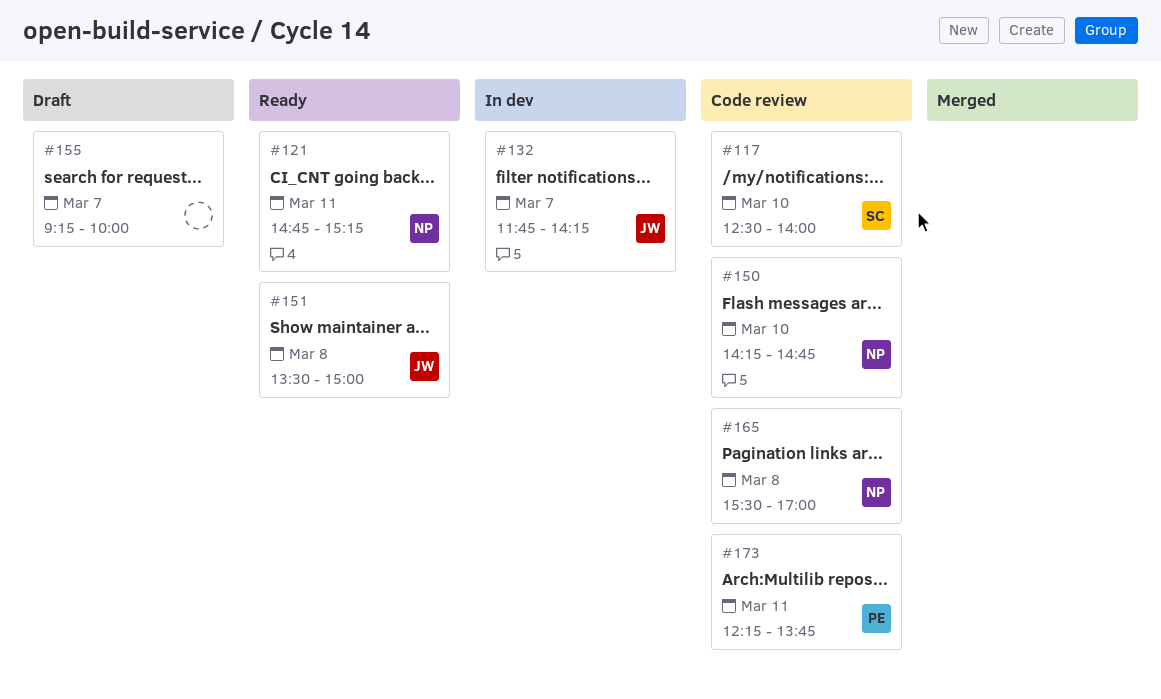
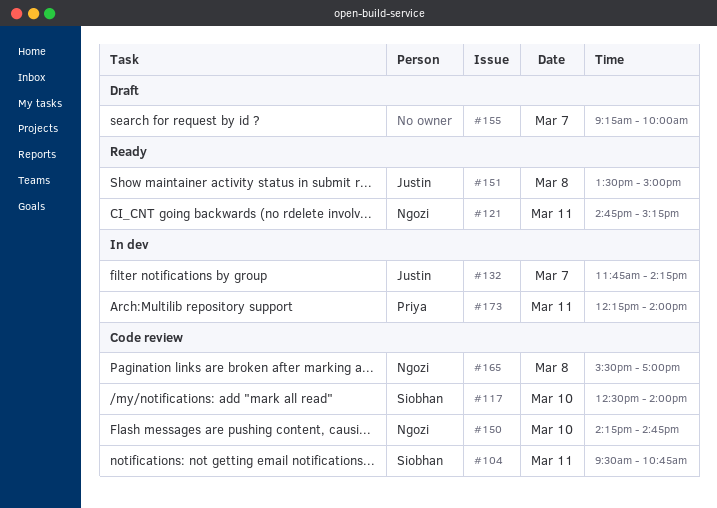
#104: none -> present
#173, status: Code review -> In dev
#173, ends: 13:45 -> 14:00

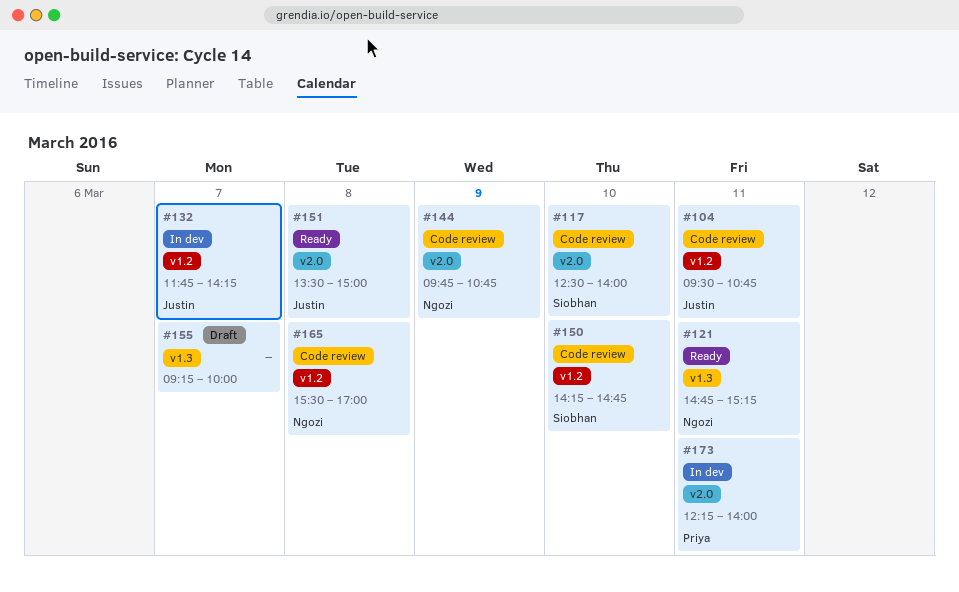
#104, owner: Siobhan -> Justin
#144: none -> present
#150, owner: Ngozi -> Siobhan

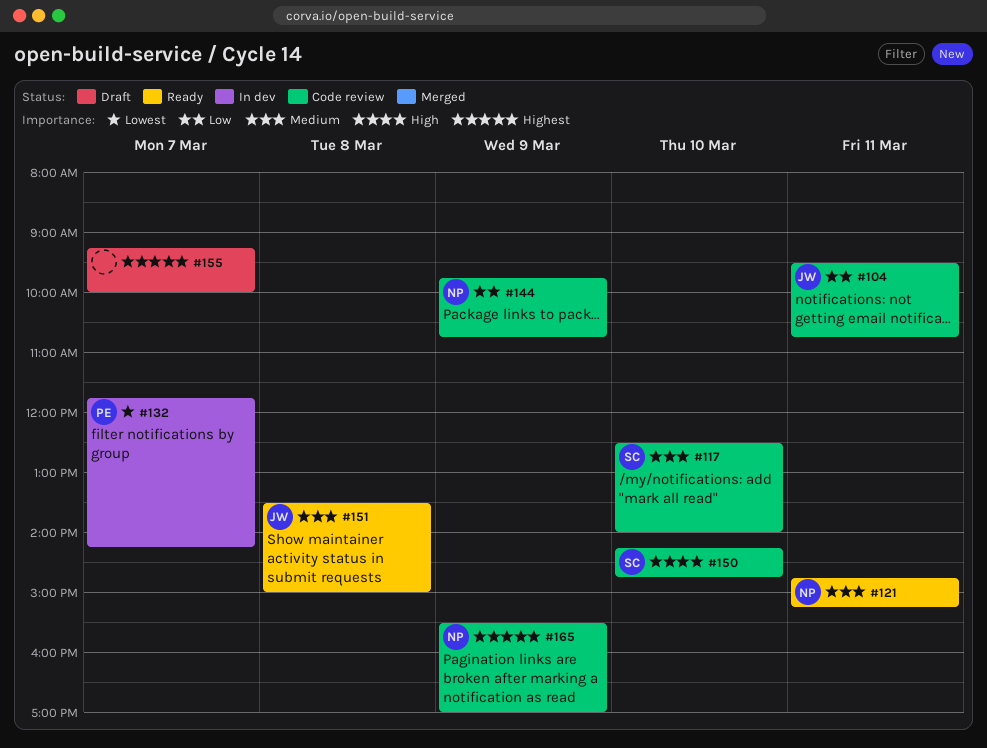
#132, owner: Justin -> Priya
#165, day: Mar 8 -> Mar 9
#173: present -> none

